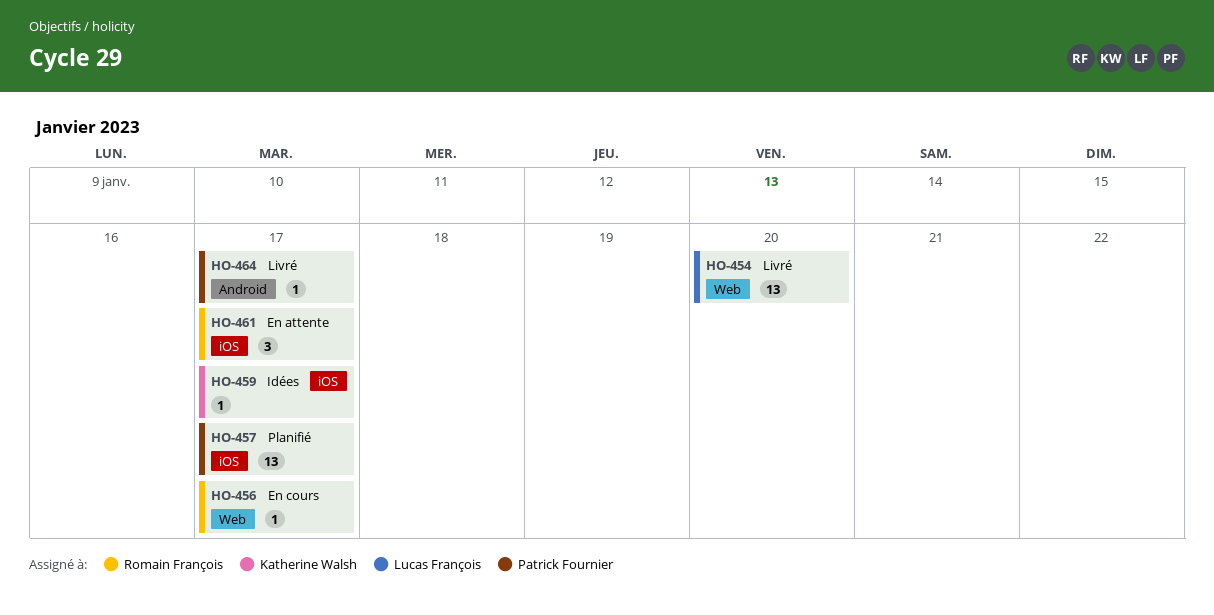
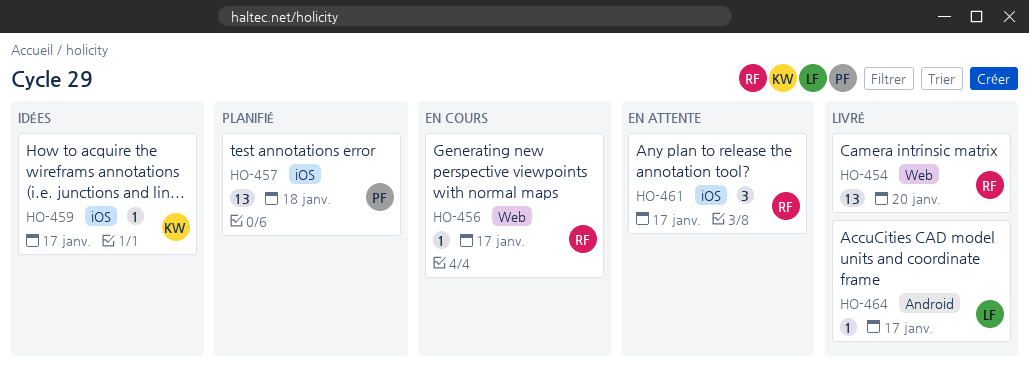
HO-454, owner: Lucas François -> Romain François
HO-457, due: Jan 17 -> Jan 18
HO-464, owner: Patrick Fournier -> Lucas François

